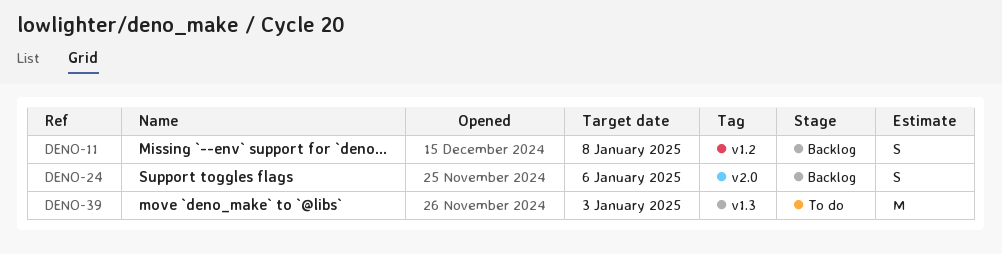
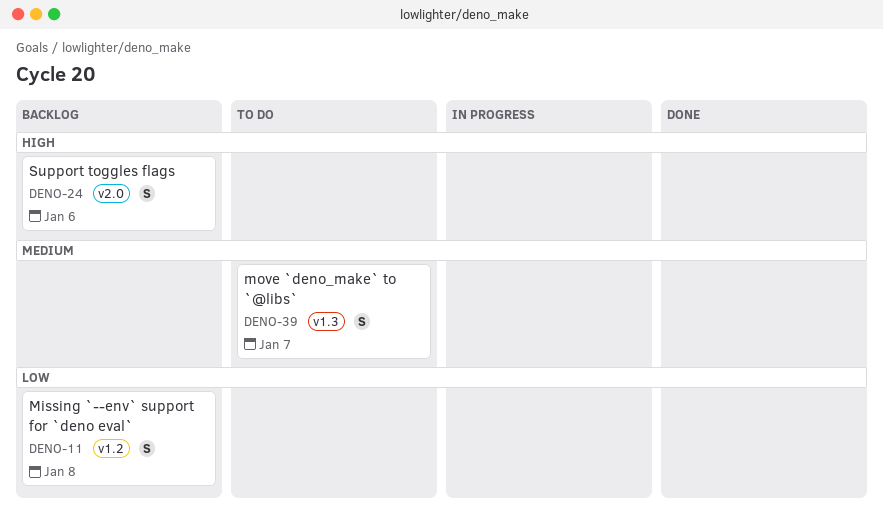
DENO-39, estimate: M -> S
DENO-39, due: Jan 3 -> Jan 7

